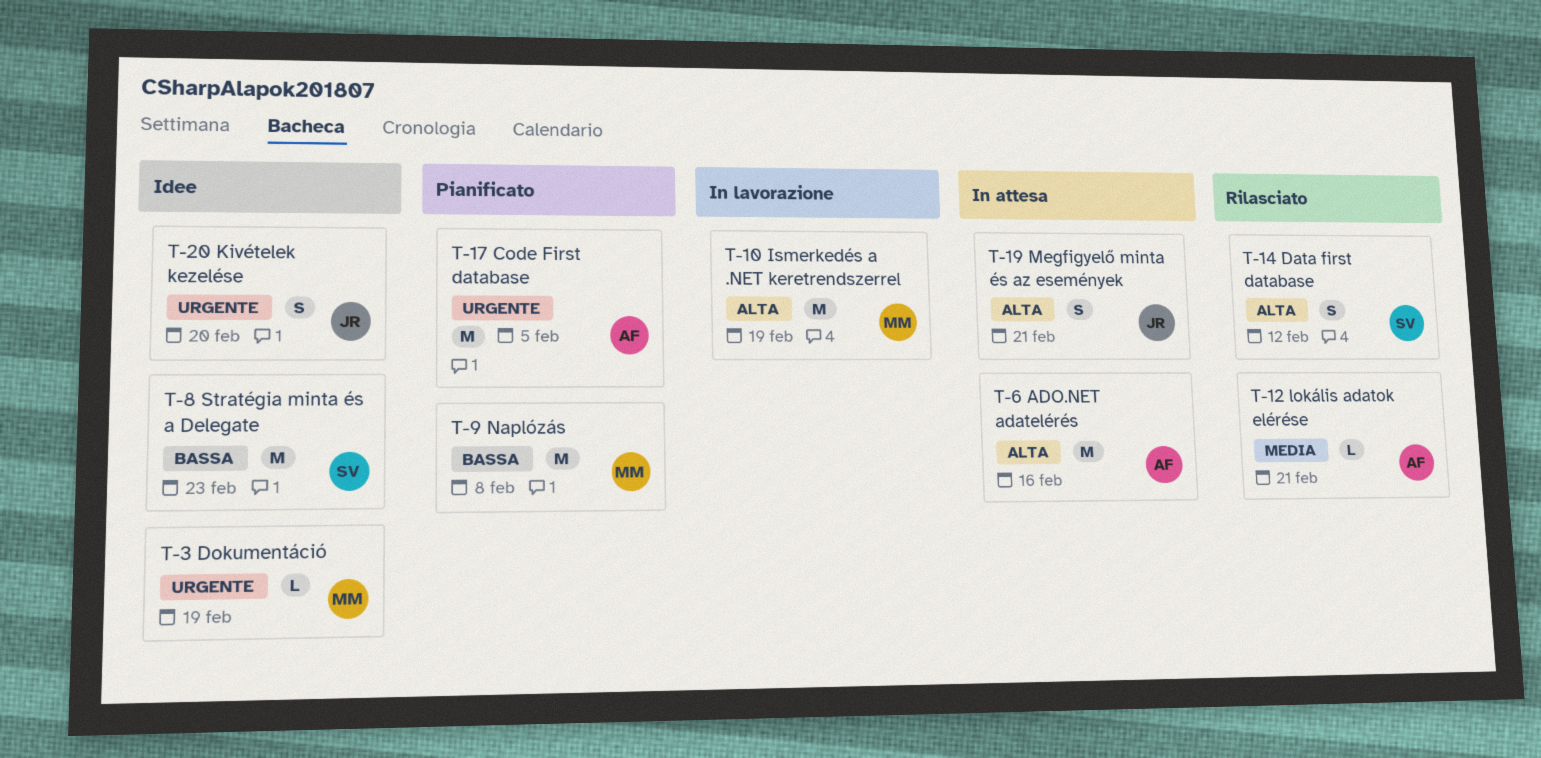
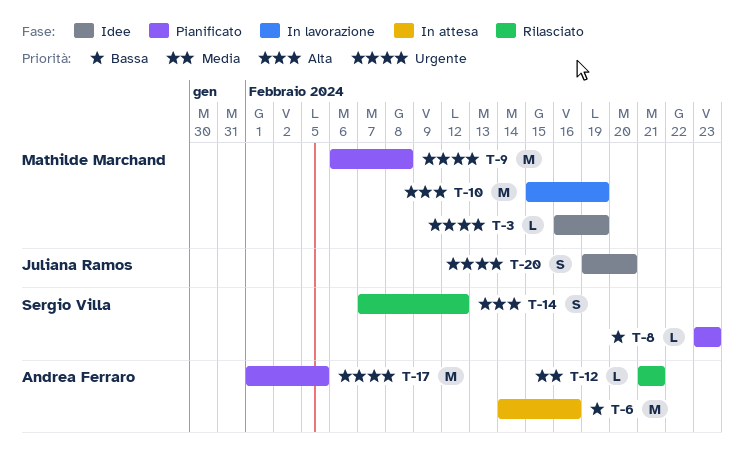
T-6, priority: Alta -> Bassa
T-8, status: Idee -> Pianificato
T-8, estimate: M -> L
T-9, priority: Bassa -> Urgente
T-19: present -> none

